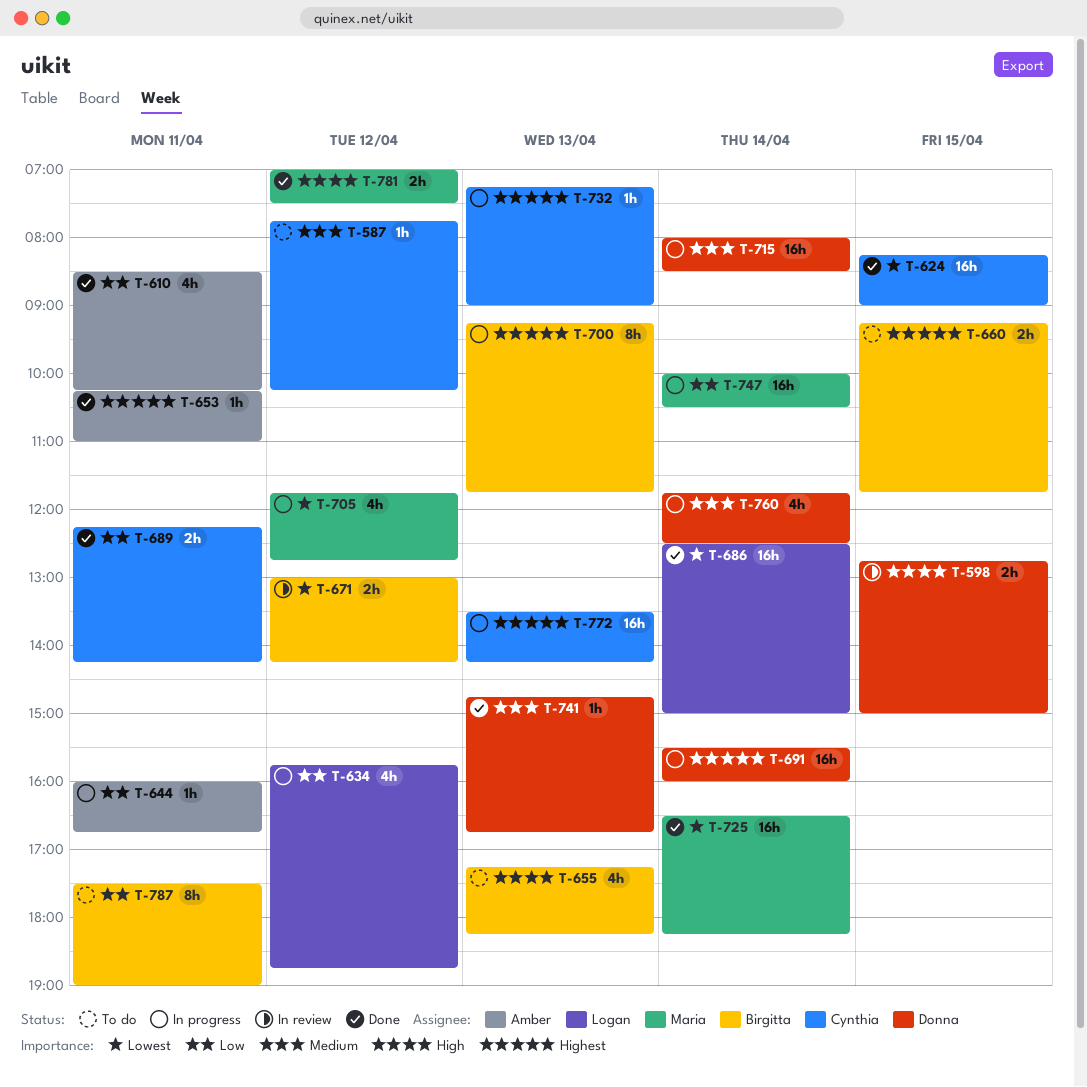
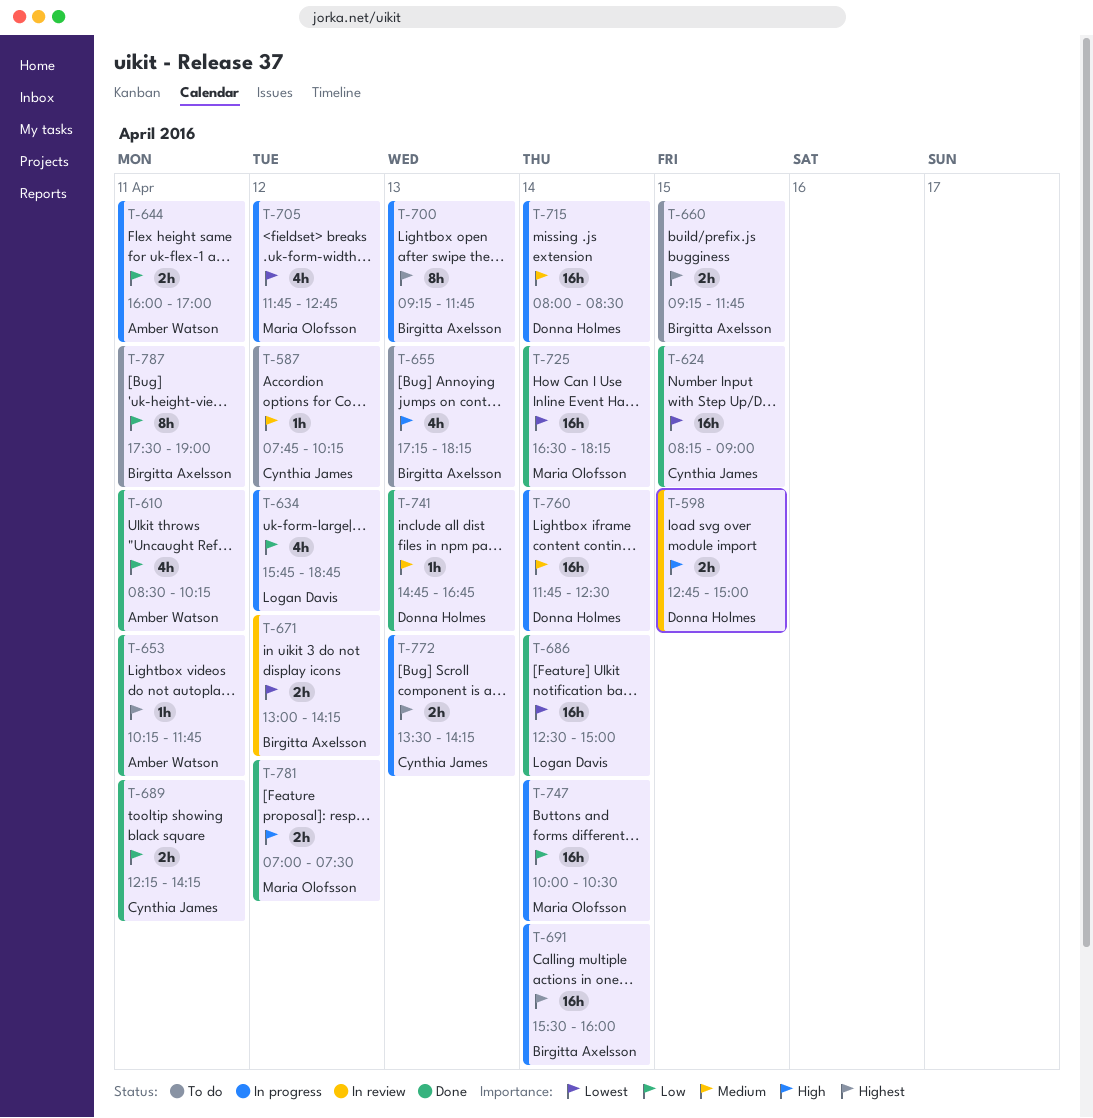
T-644, estimate: 1h -> 2h
T-644, ends: 16:45 -> 17:00
T-653, ends: 11:00 -> 11:45
T-691, owner: Donna Holmes -> Birgitta Axelsson
T-732: present -> none
T-760, estimate: 4h -> 16h
T-772, estimate: 16h -> 2h

